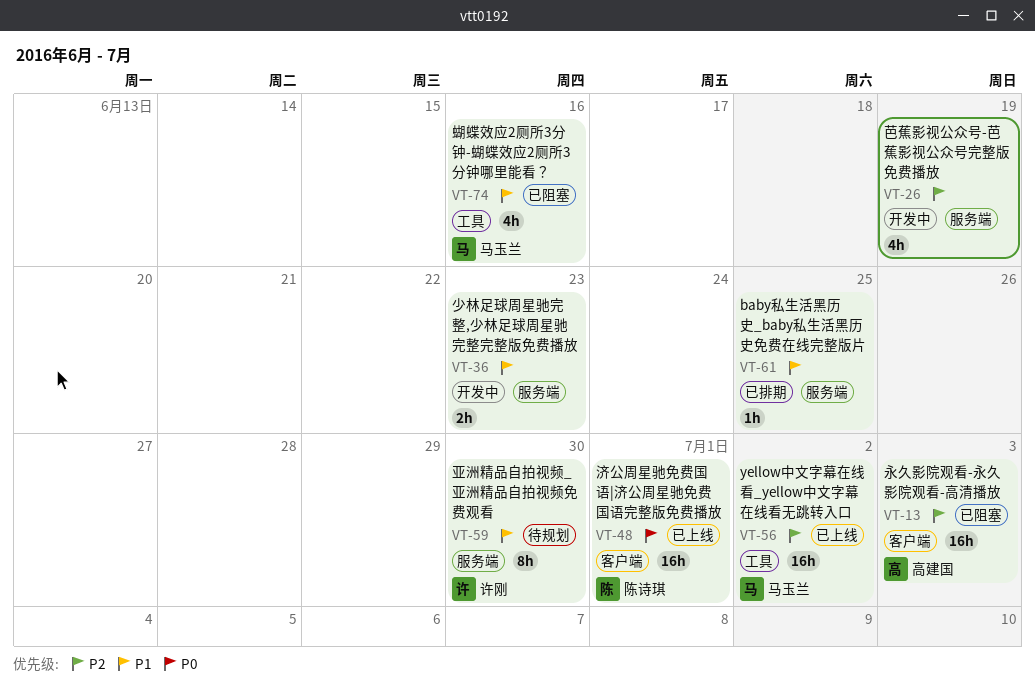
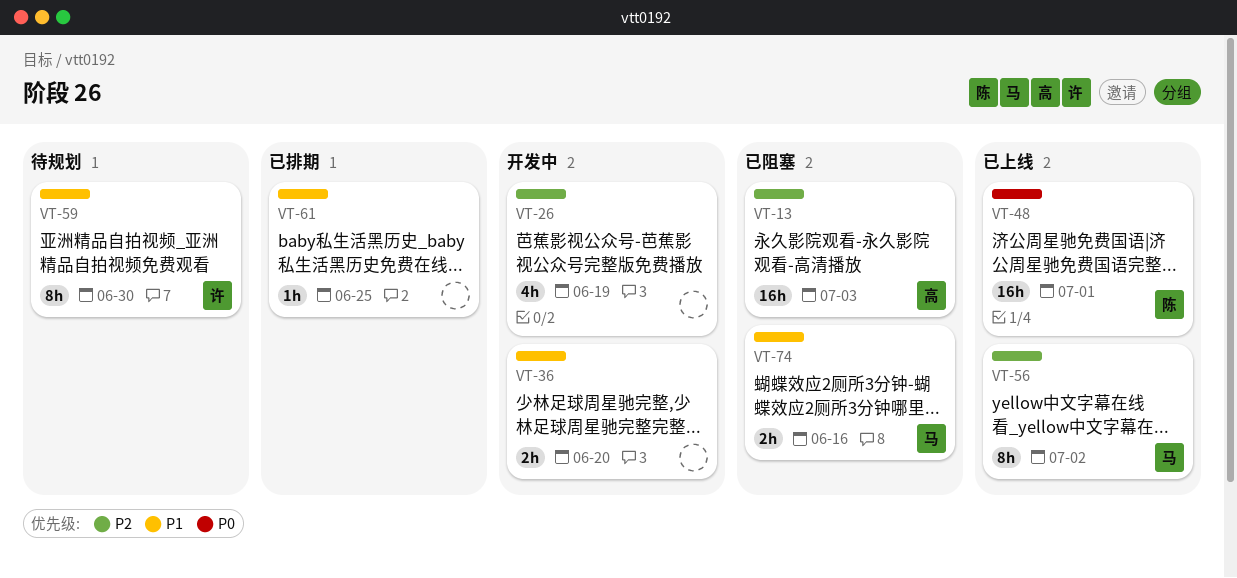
VT-36, due: Jun 23 -> Jun 20
VT-56, estimate: 16h -> 8h
VT-74, estimate: 4h -> 2h

